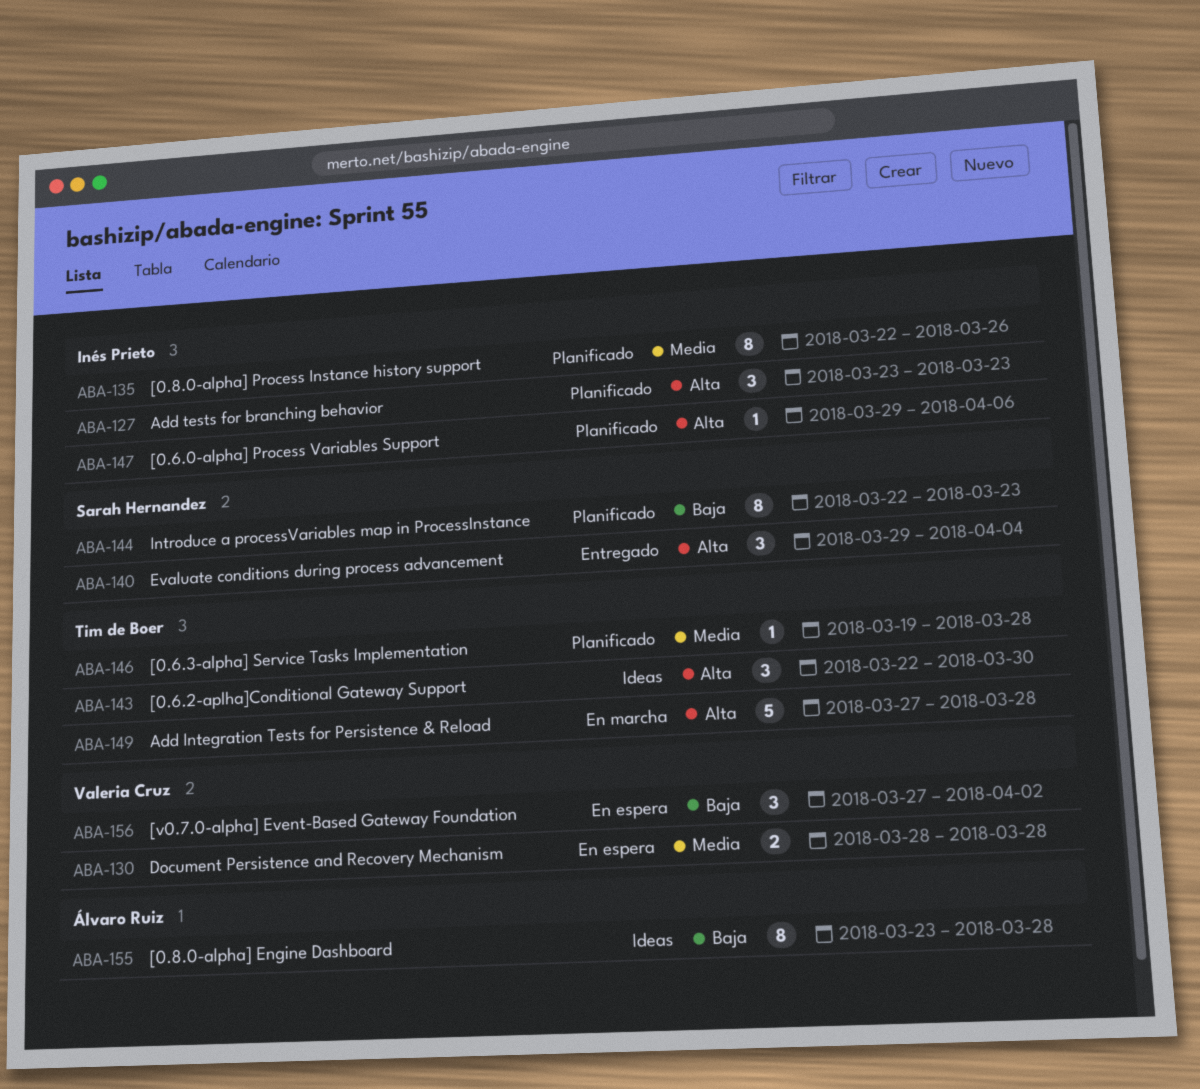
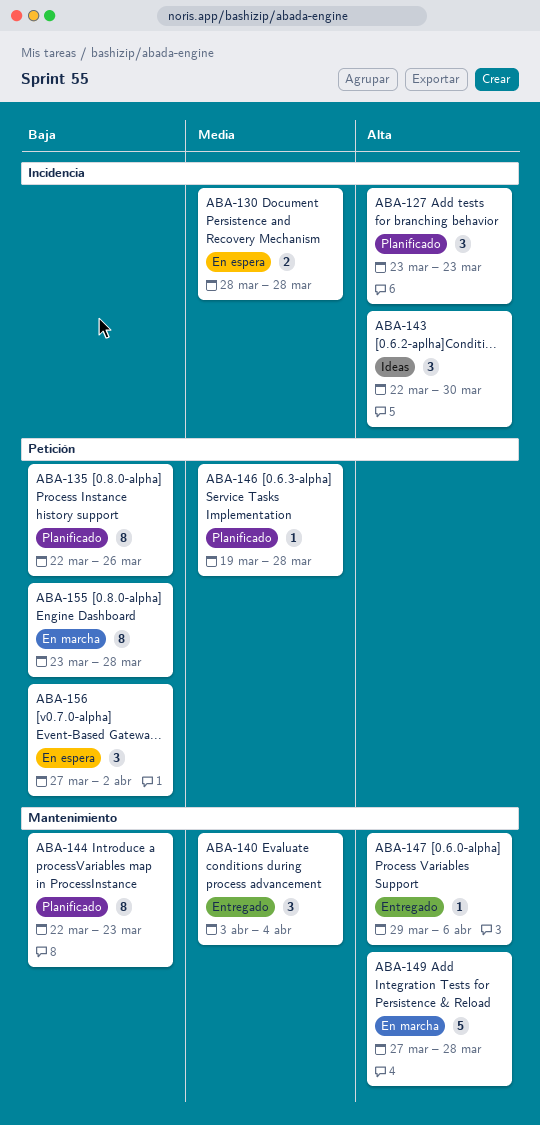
ABA-135, priority: Media -> Baja
ABA-140, priority: Alta -> Media
ABA-140, start: Mar 29 -> Apr 3
ABA-147, status: Planificado -> Entregado
ABA-155, status: Ideas -> En marcha

